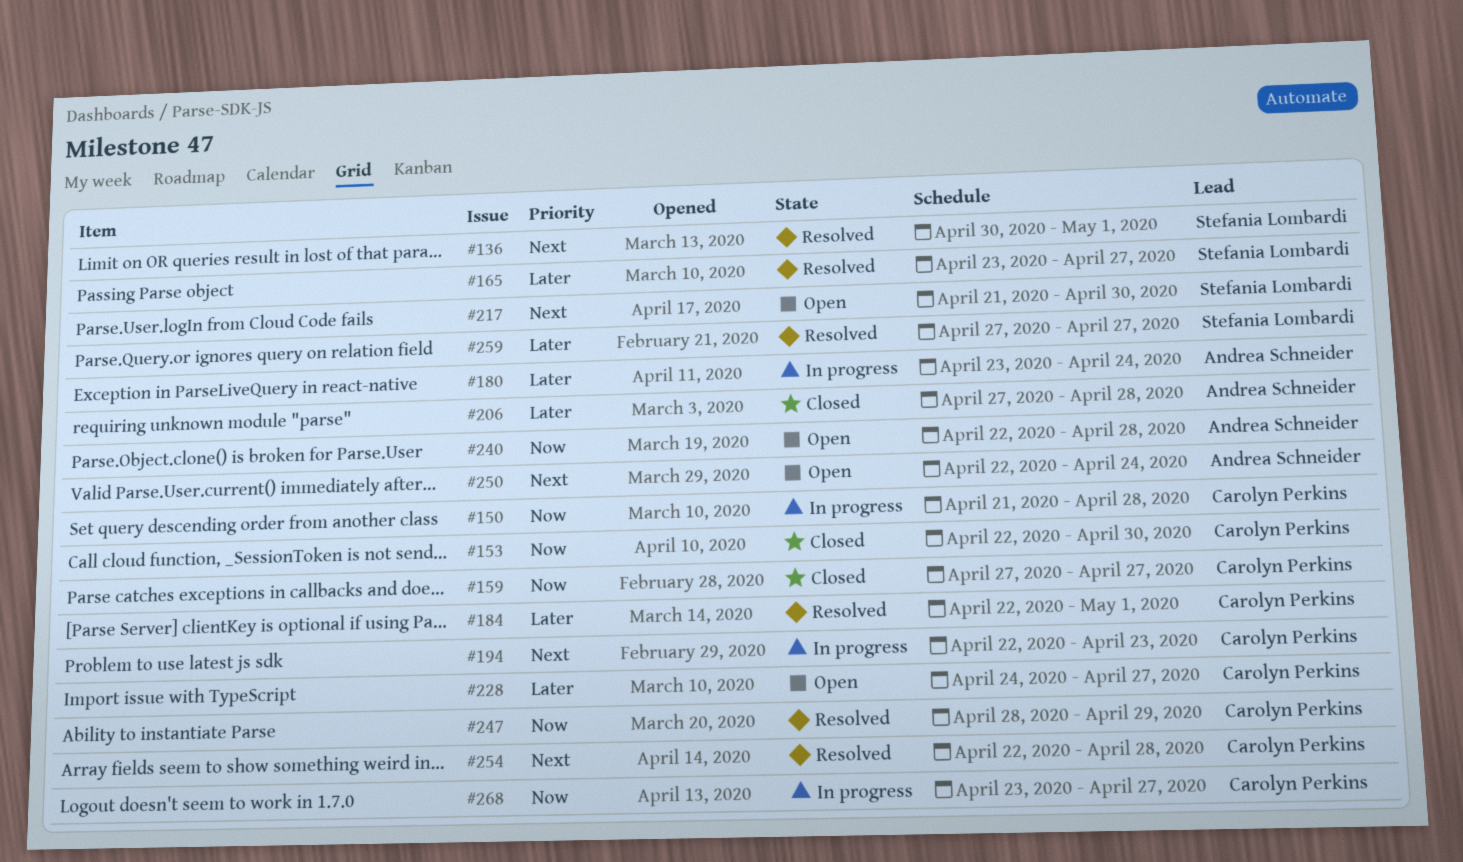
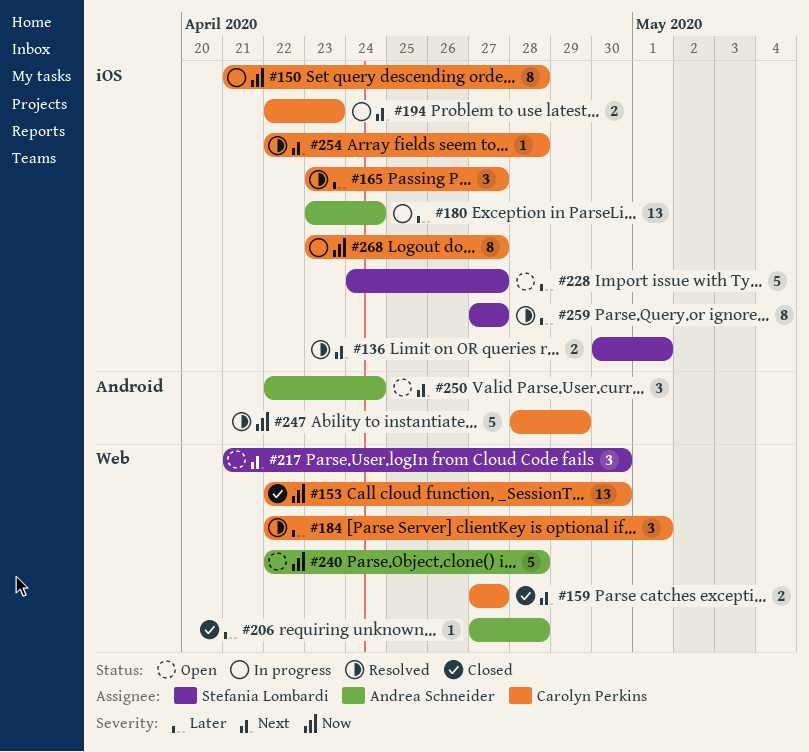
#159, priority: Now -> Next
#165, owner: Stefania Lombardi -> Carolyn Perkins
#228, owner: Carolyn Perkins -> Stefania Lombardi

